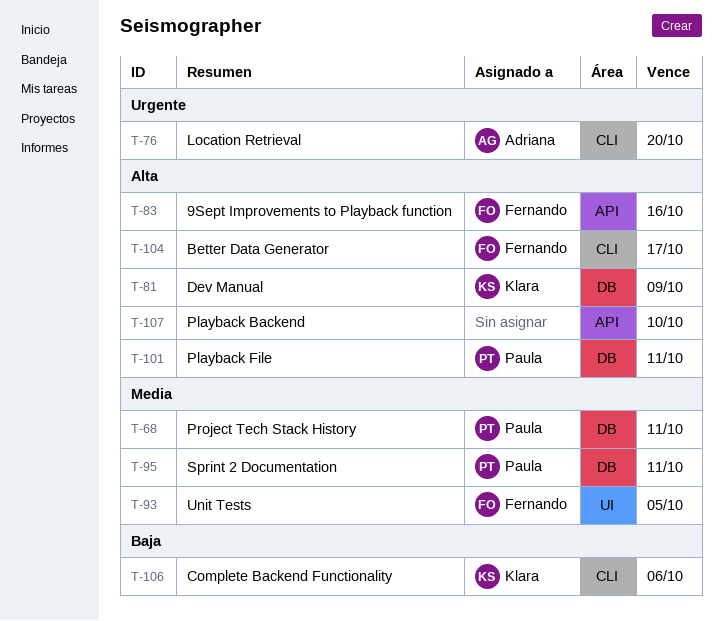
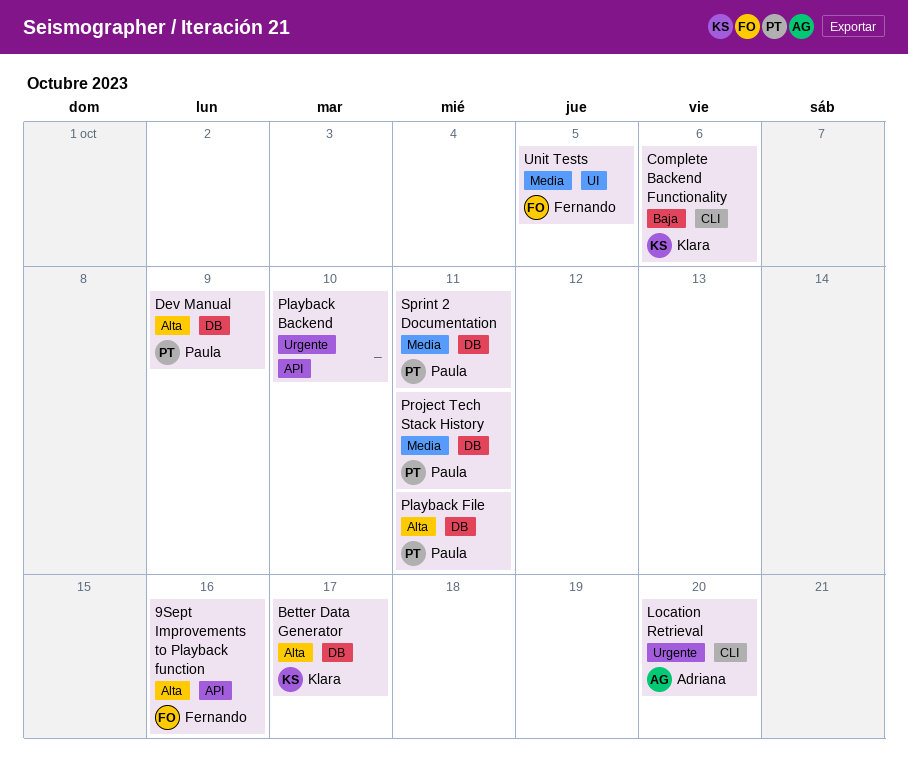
Better Data Generator, owner: Fernando -> Klara
Better Data Generator, label: CLI -> DB
Dev Manual, owner: Klara -> Paula
Playback Backend, priority: Alta -> Urgente

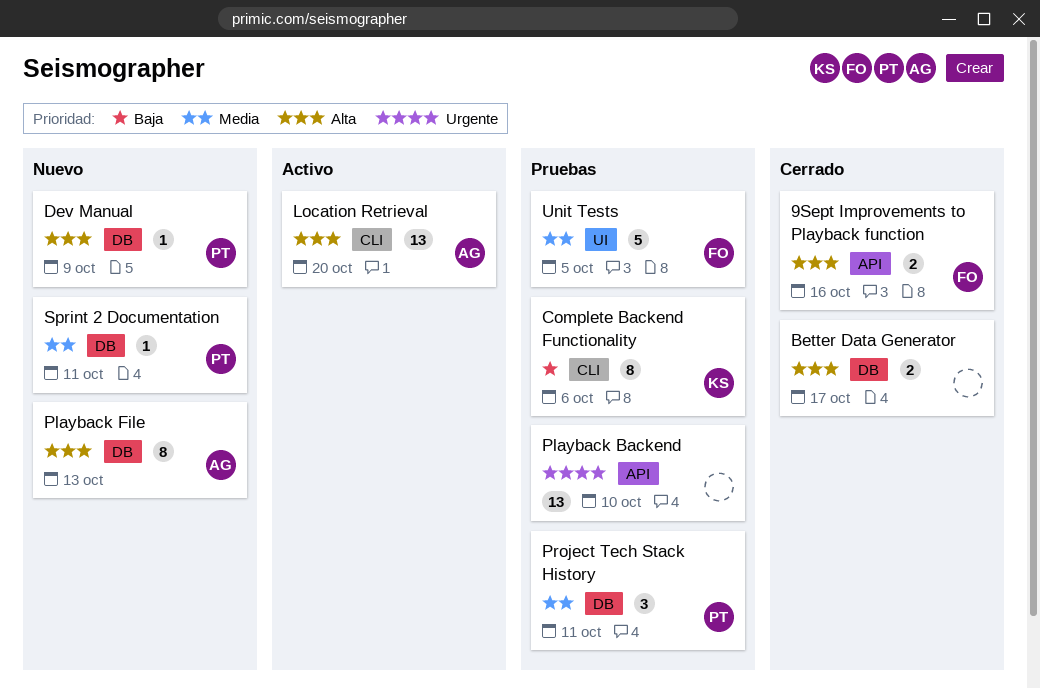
Better Data Generator, owner: Klara -> none
Location Retrieval, priority: Urgente -> Alta
Playback File, owner: Paula -> Adriana
Playback File, due: Oct 11 -> Oct 13

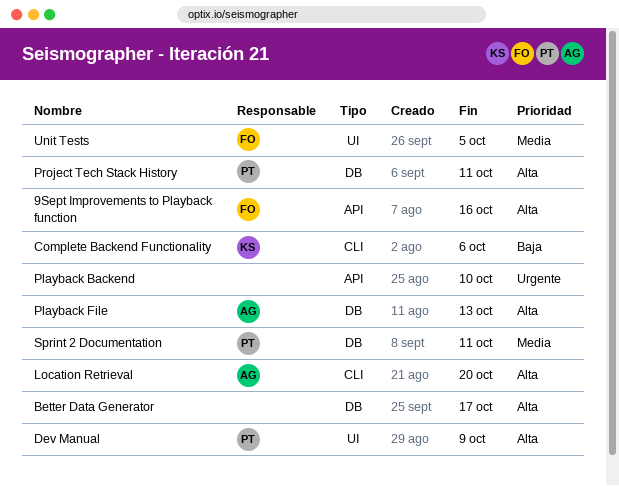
Dev Manual, label: DB -> UI
Project Tech Stack History, priority: Media -> Alta

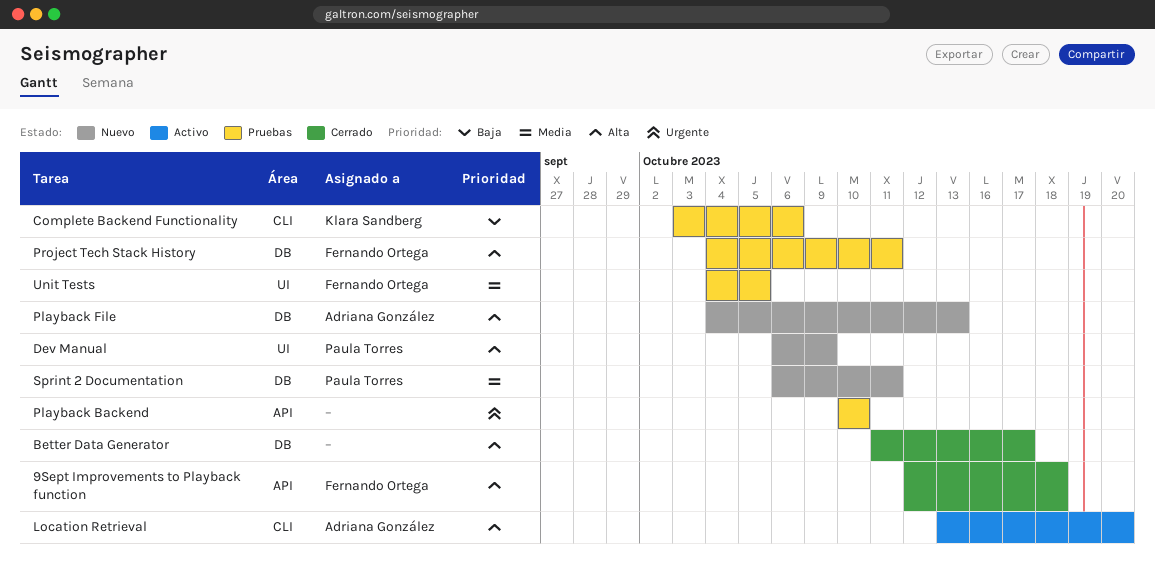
9Sept Improvements to Playback function, due: Oct 16 -> Oct 18
Project Tech Stack History, owner: Paula Torres -> Fernando Ortega

